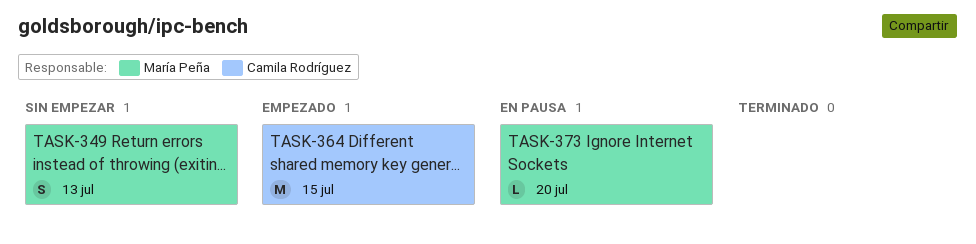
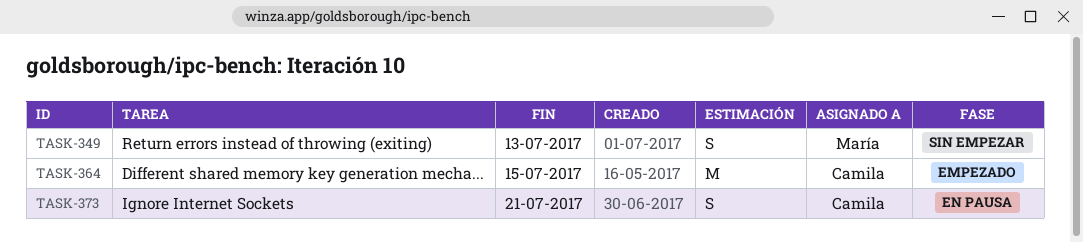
TASK-373, owner: María Peña -> Camila Rodríguez
TASK-373, estimate: L -> S
TASK-373, due: Jul 20 -> Jul 21

